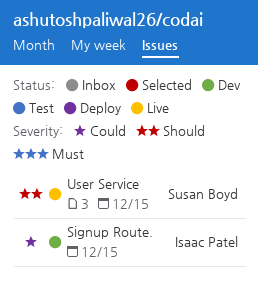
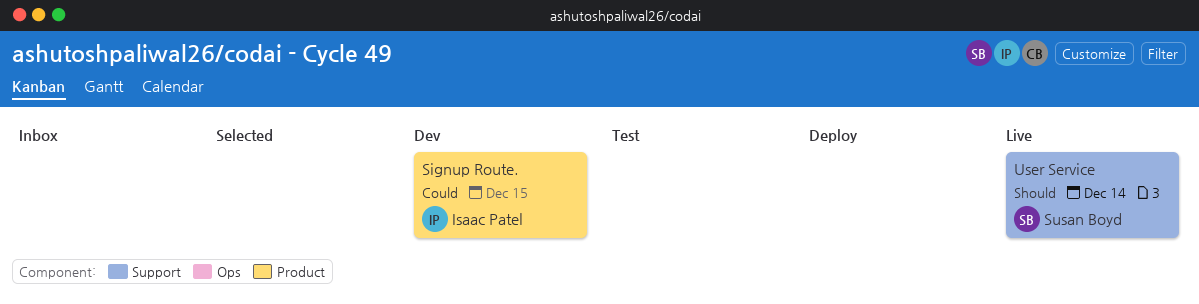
User Service, due: Dec 15 -> Dec 14

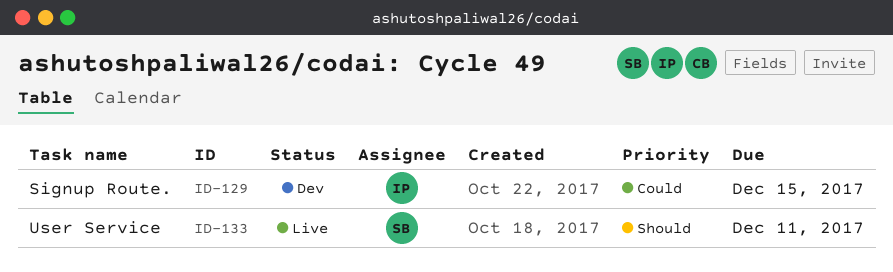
User Service, due: Dec 14 -> Dec 11

